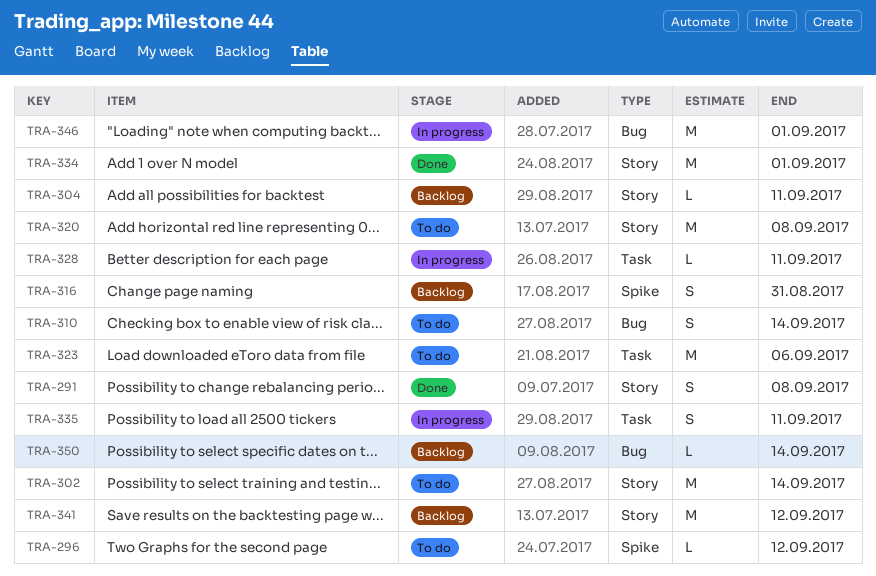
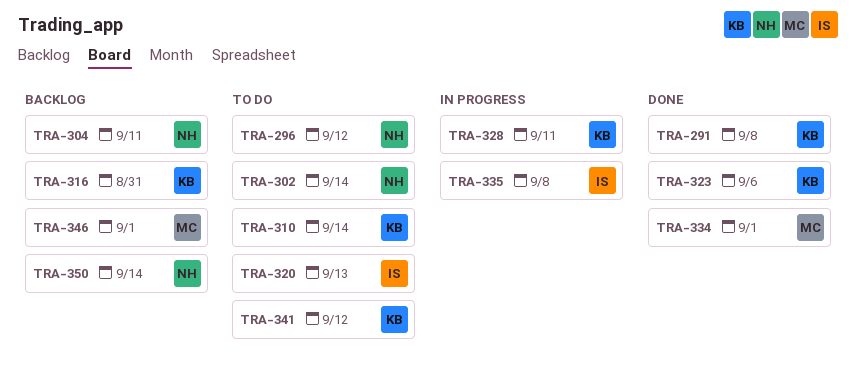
TRA-320, due: Sep 8 -> Sep 13
TRA-323, status: To do -> Done
TRA-335, due: Sep 11 -> Sep 8
TRA-341, status: Backlog -> To do
TRA-346, status: In progress -> Backlog

